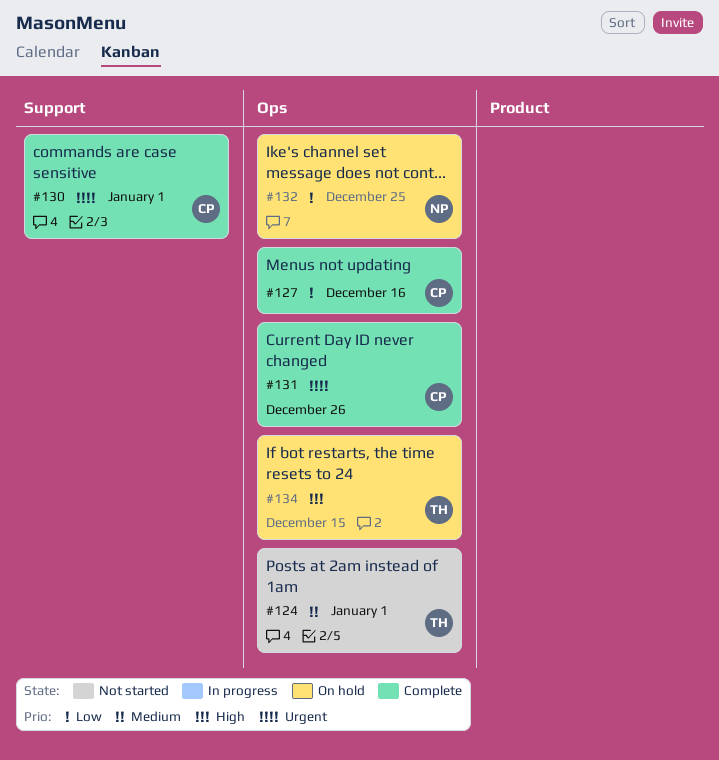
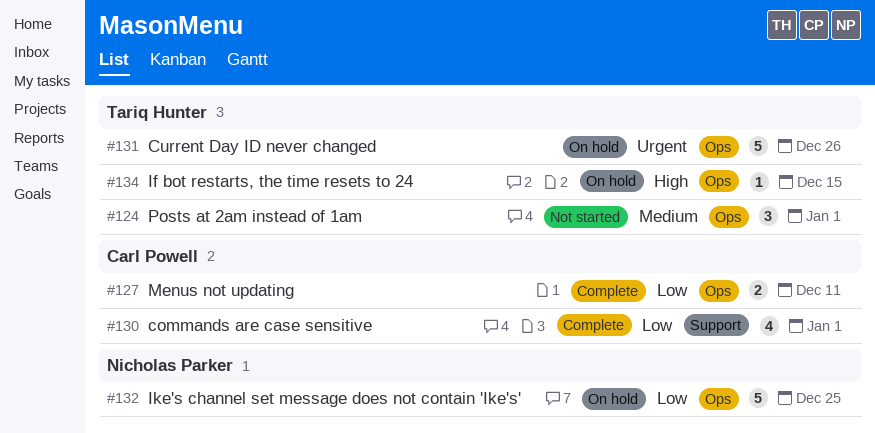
#127, due: Dec 16 -> Dec 11
#130, priority: Urgent -> Low
#131, status: Complete -> On hold
#131, owner: Carl Powell -> Tariq Hunter

